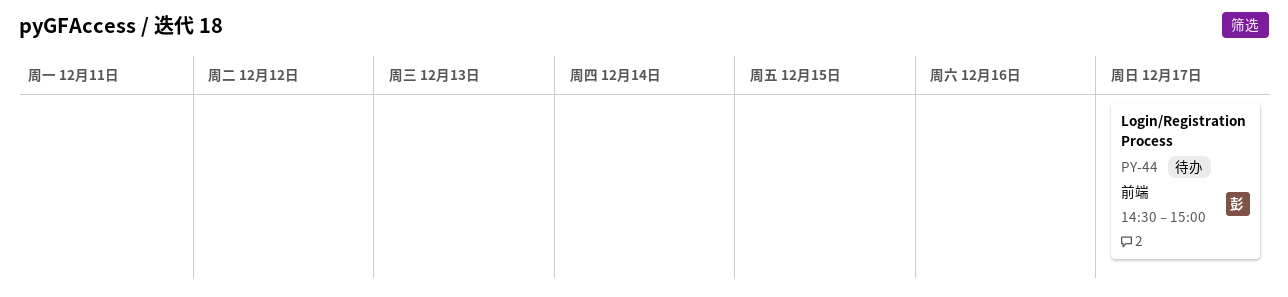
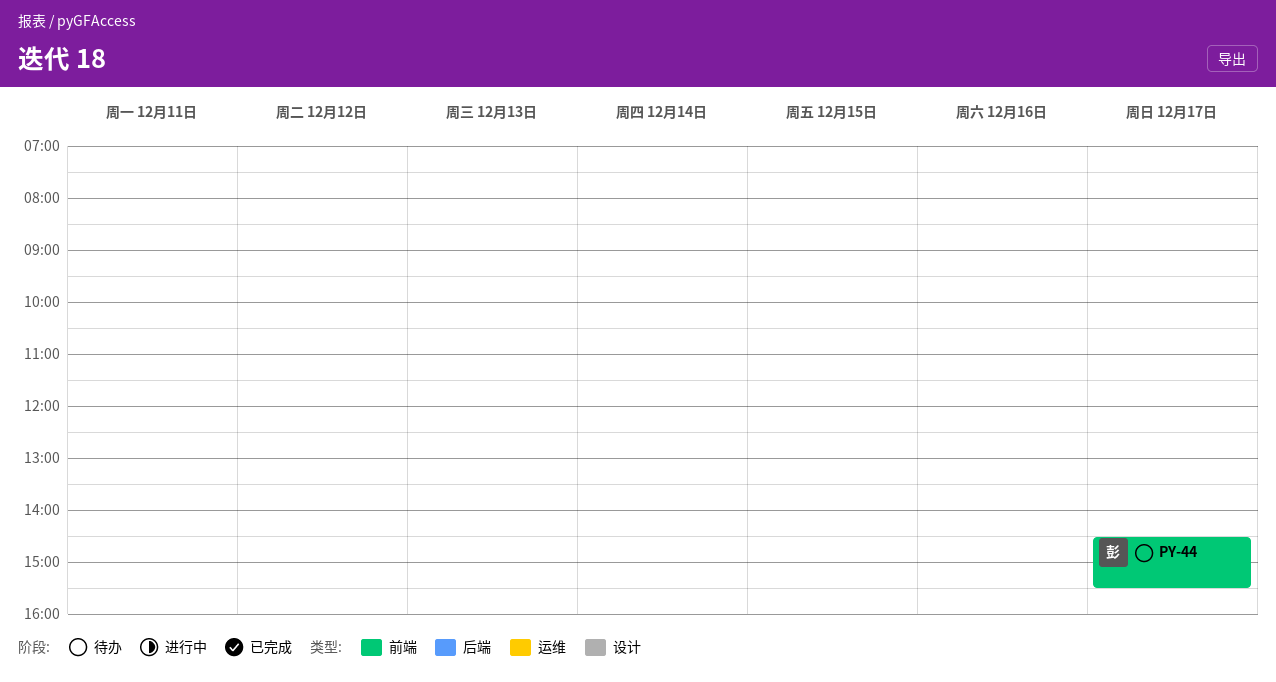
PY-44, ends: 15:00 -> 15:30

